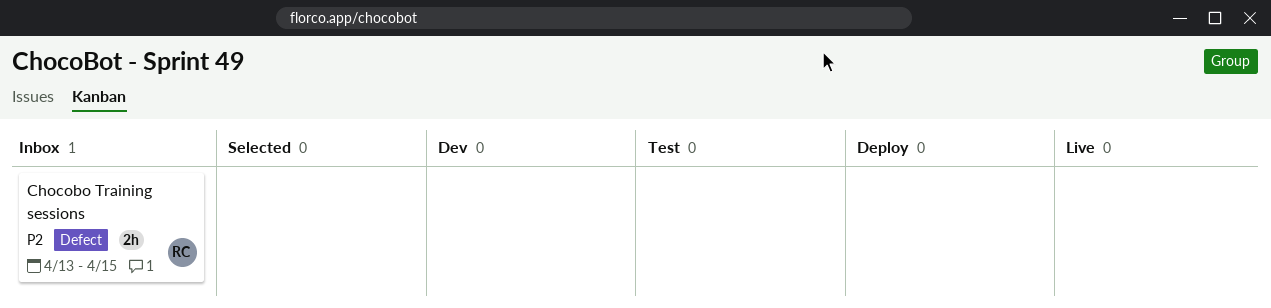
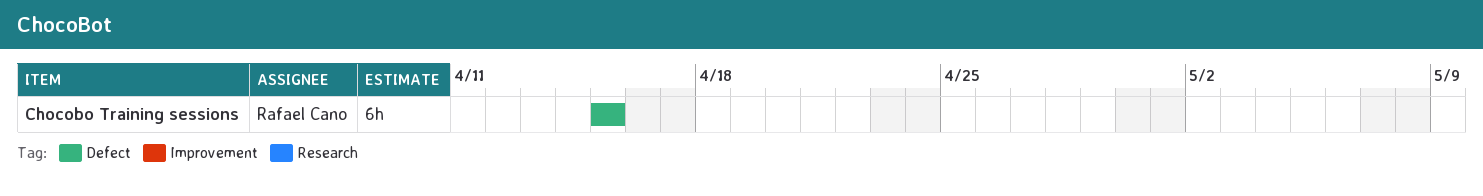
Chocobo Training sessions, estimate: 2h -> 6h
Chocobo Training sessions, start: Apr 13 -> Apr 15

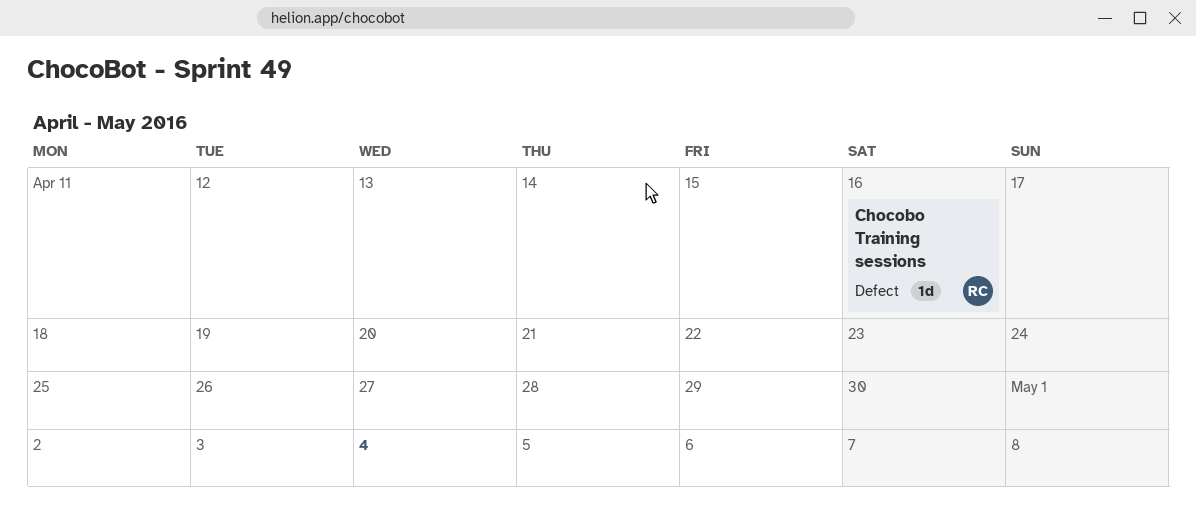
Chocobo Training sessions, estimate: 6h -> 1d
Chocobo Training sessions, due: Apr 15 -> Apr 16

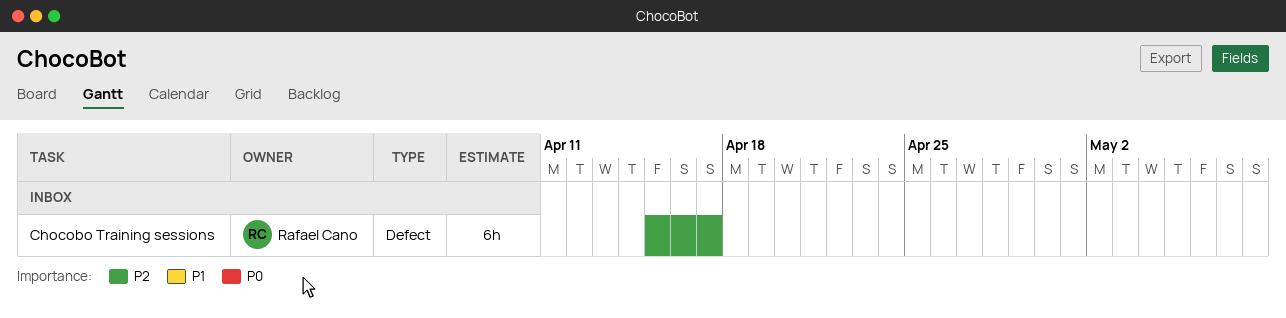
Chocobo Training sessions, estimate: 1d -> 6h
Chocobo Training sessions, due: Apr 16 -> Apr 17

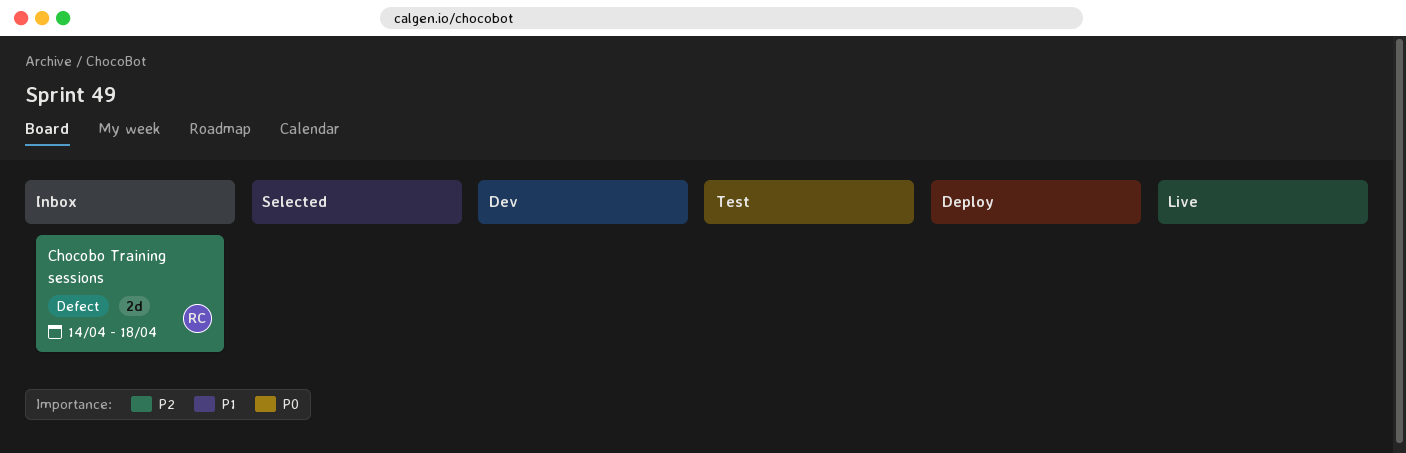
Chocobo Training sessions, estimate: 6h -> 2d
Chocobo Training sessions, start: Apr 15 -> Apr 14
Chocobo Training sessions, due: Apr 17 -> Apr 18

